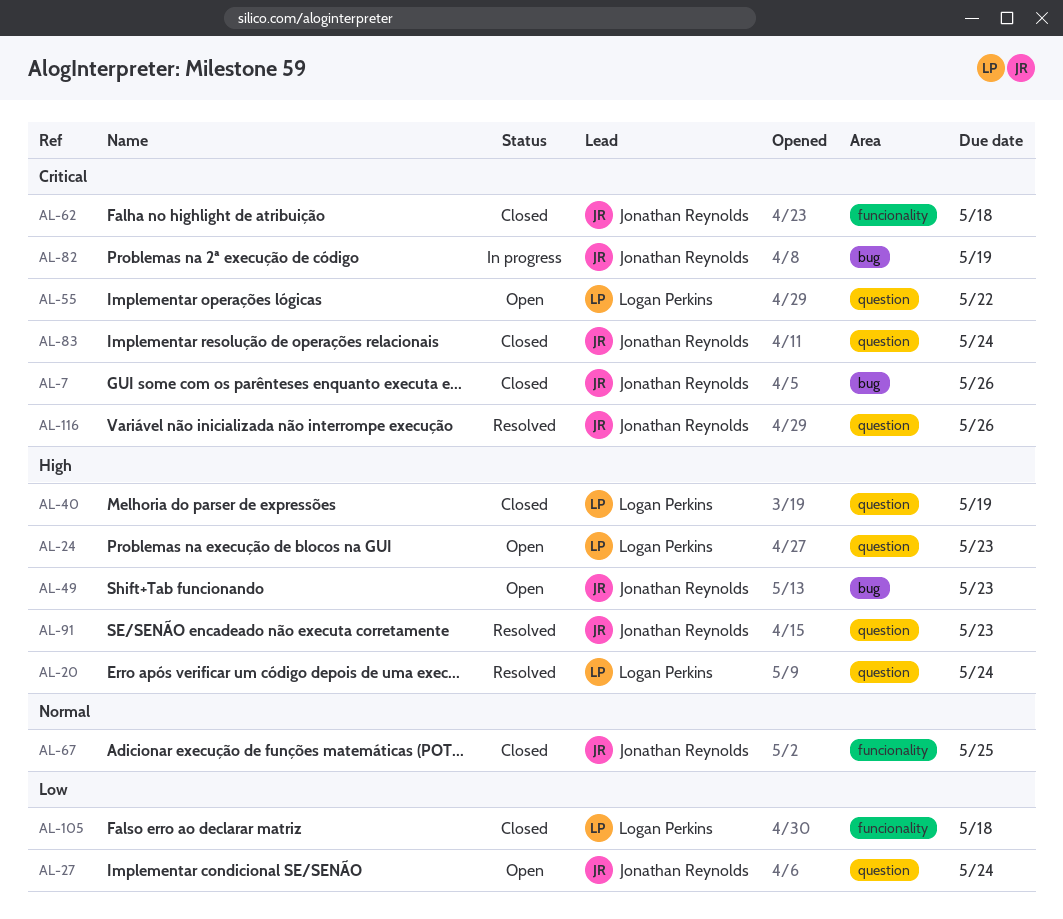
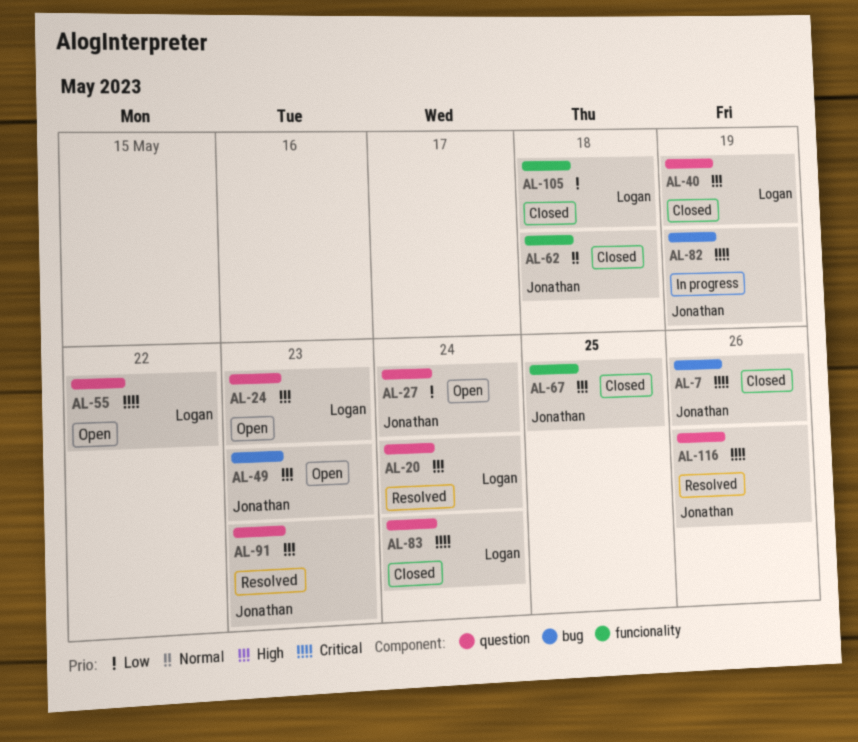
AL-62, priority: Critical -> Normal
AL-67, priority: Normal -> High
AL-83, owner: Jonathan Reynolds -> Logan Perkins

